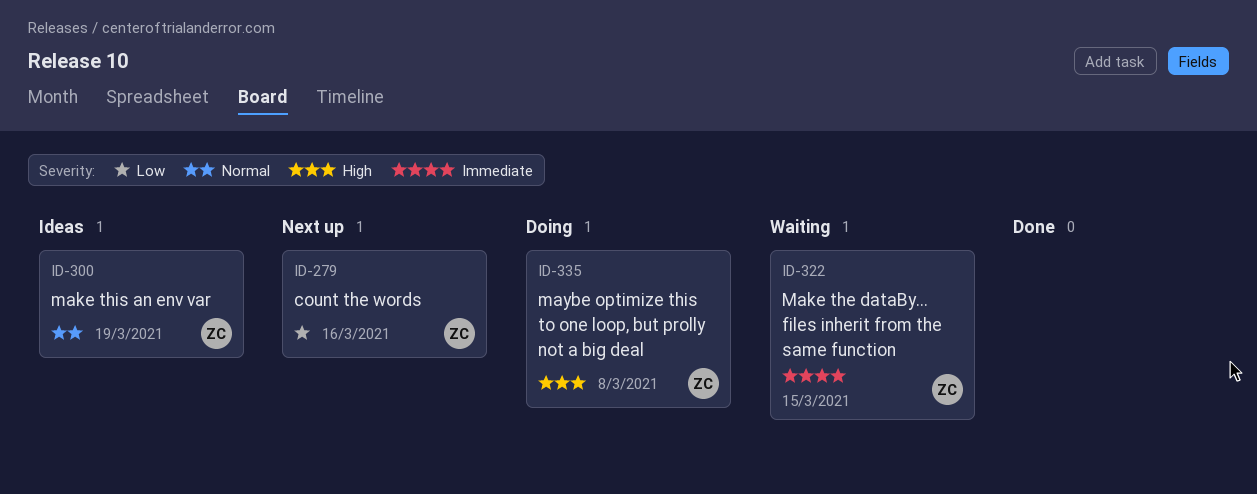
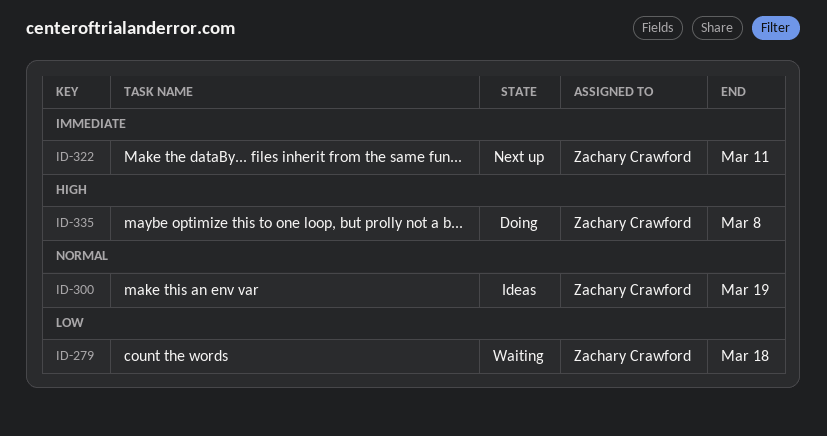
ID-279, status: Next up -> Waiting
ID-279, due: Mar 16 -> Mar 18
ID-322, status: Waiting -> Next up
ID-322, due: Mar 15 -> Mar 11

